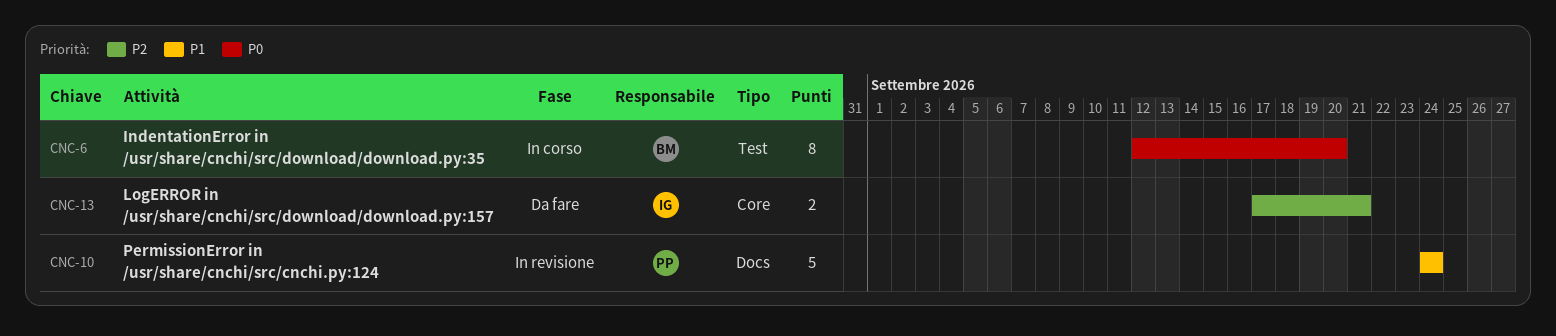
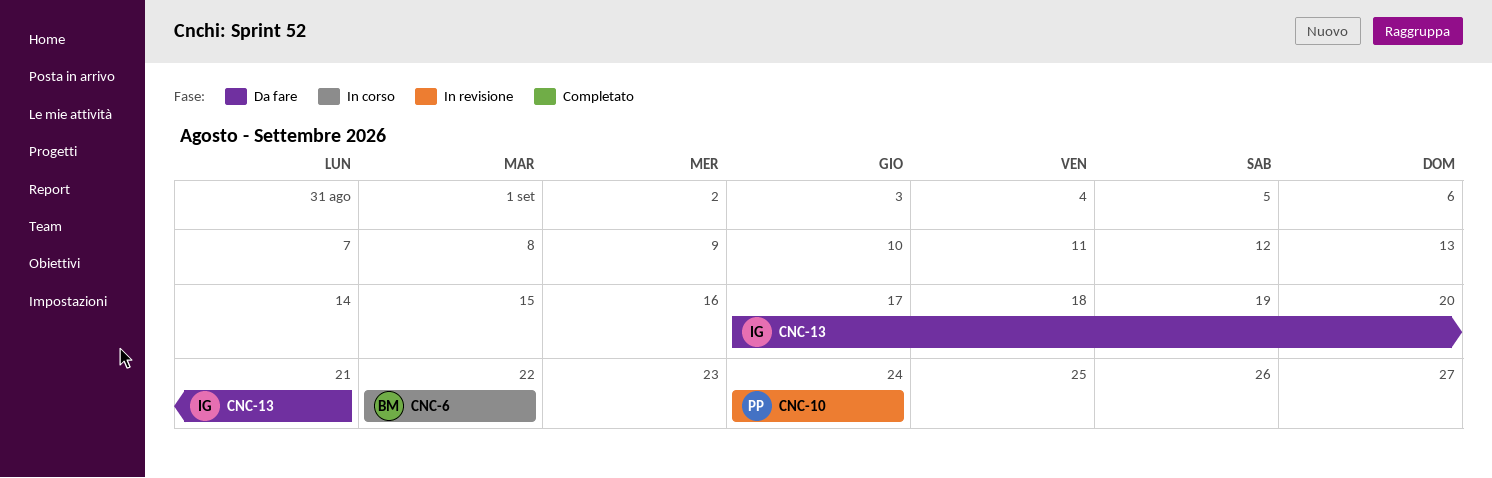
CNC-6, start: Sep 12 -> Sep 22
CNC-6, due: Sep 20 -> Sep 22

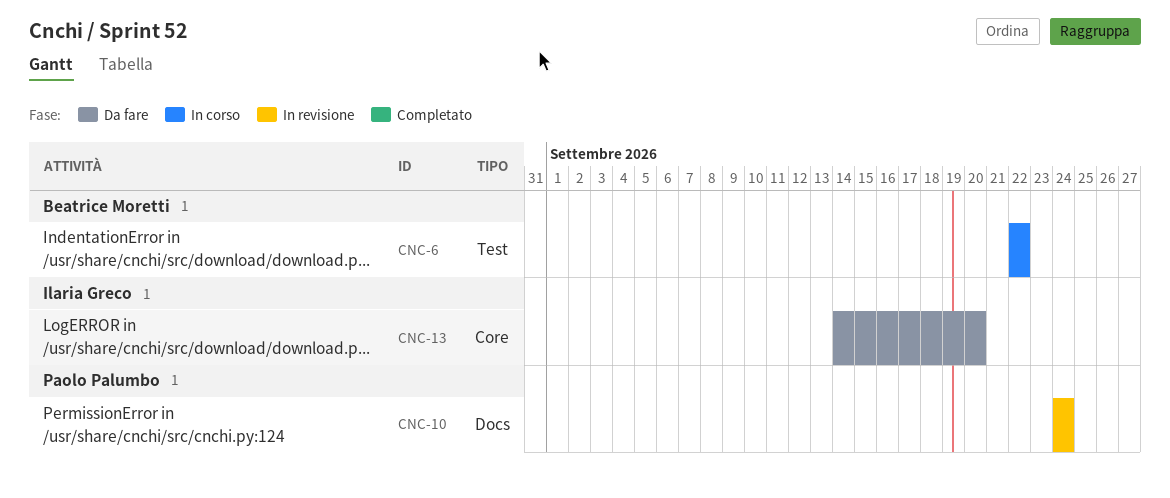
CNC-13, start: Sep 17 -> Sep 14
CNC-13, due: Sep 21 -> Sep 20

